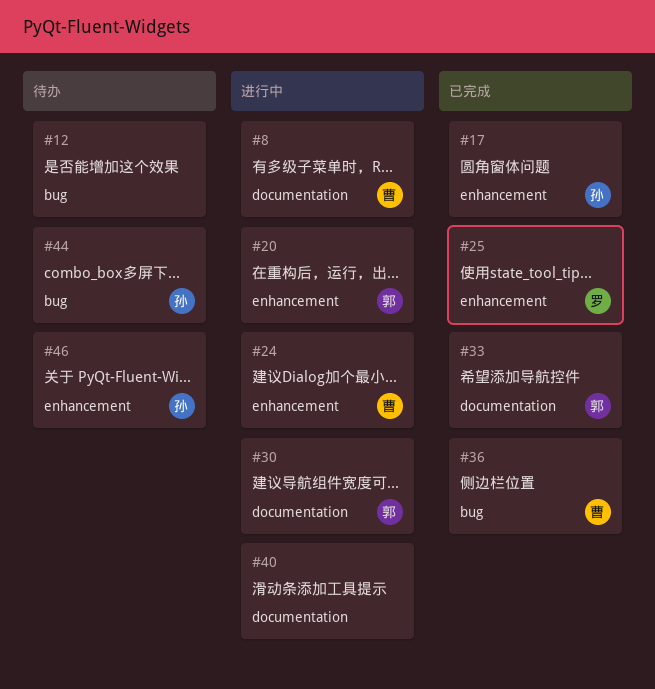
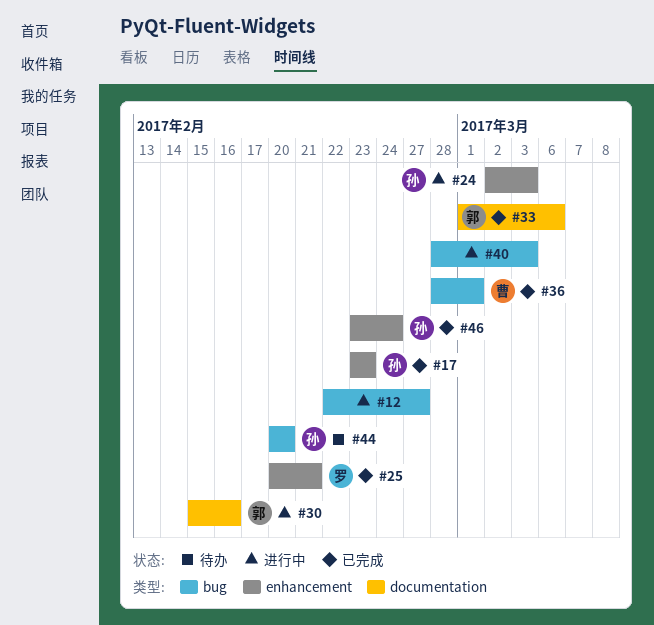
#8: present -> none
#12, status: 待办 -> 进行中
#20: present -> none
#24, owner: 曹 -> 孙
#40, label: documentation -> bug
#46, status: 待办 -> 已完成

